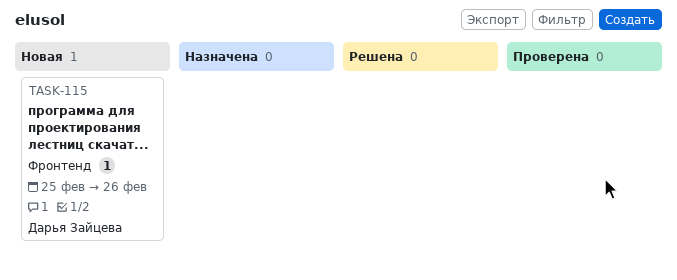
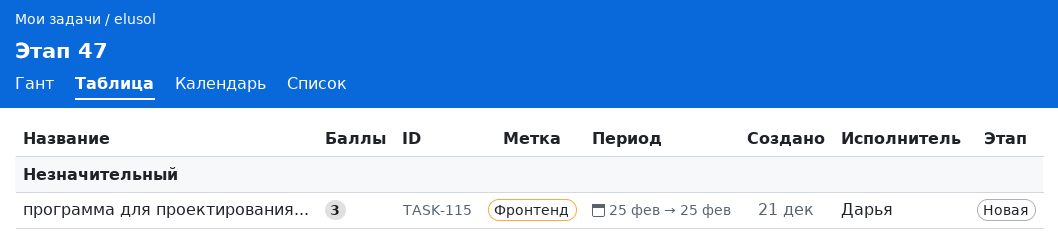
TASK-115, estimate: 1 -> 3
TASK-115, due: Feb 26 -> Feb 25

